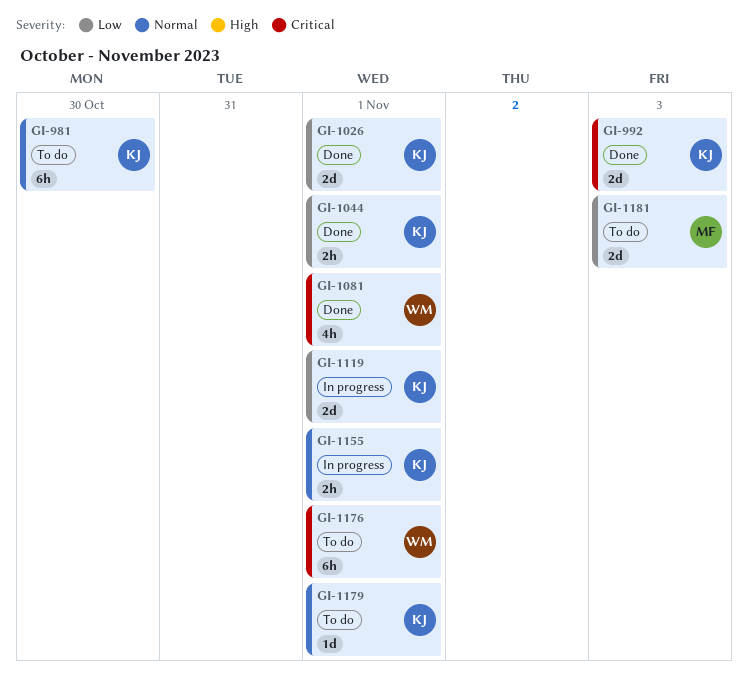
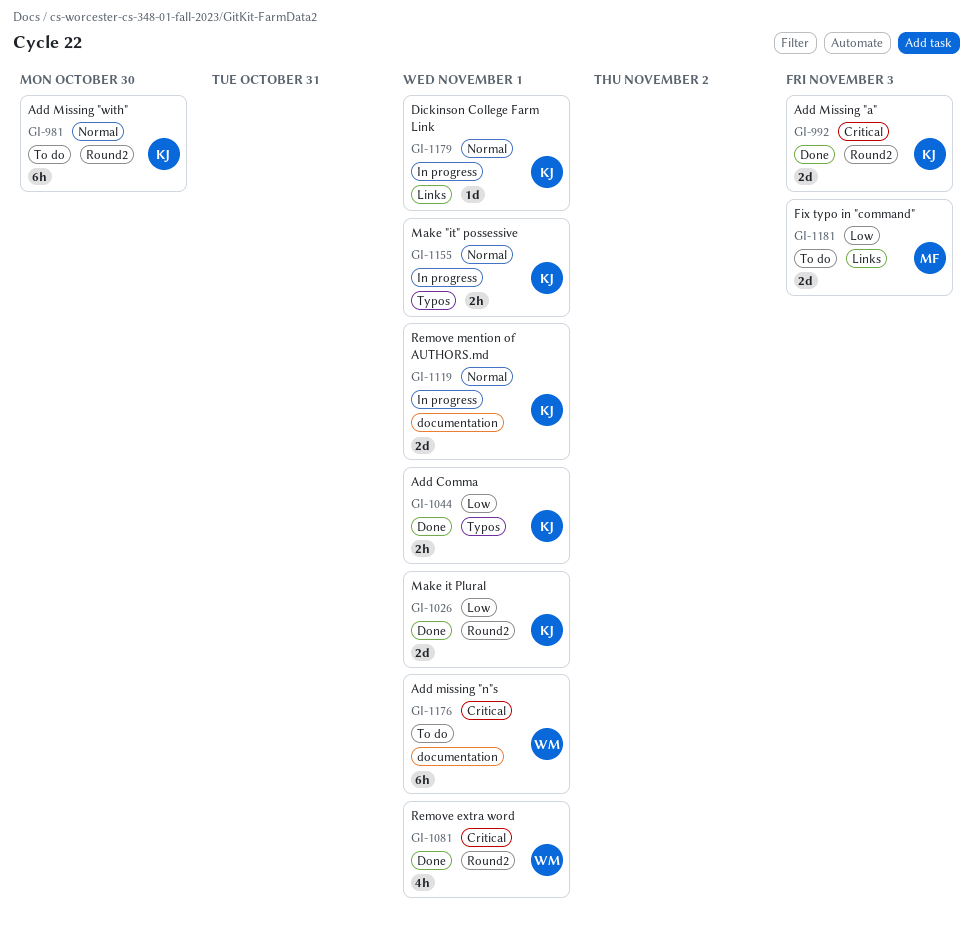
GI-1119, priority: Low -> Normal
GI-1179, status: To do -> In progress

